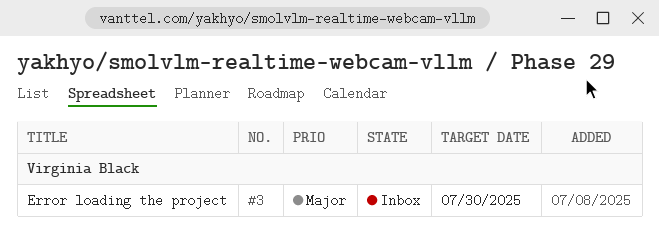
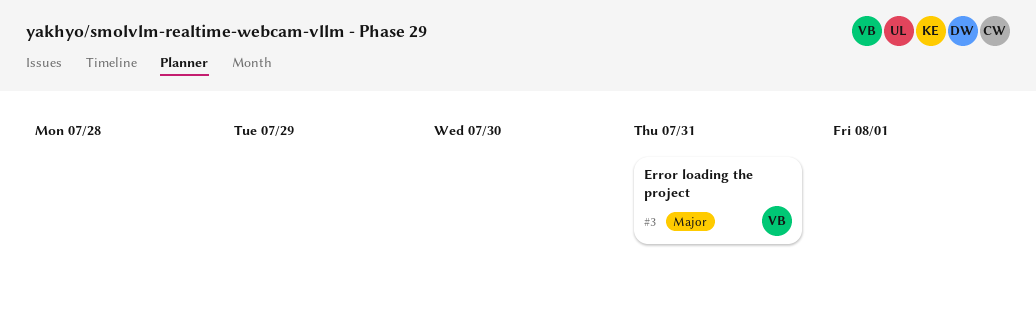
#3, due: Jul 30 -> Jul 31

